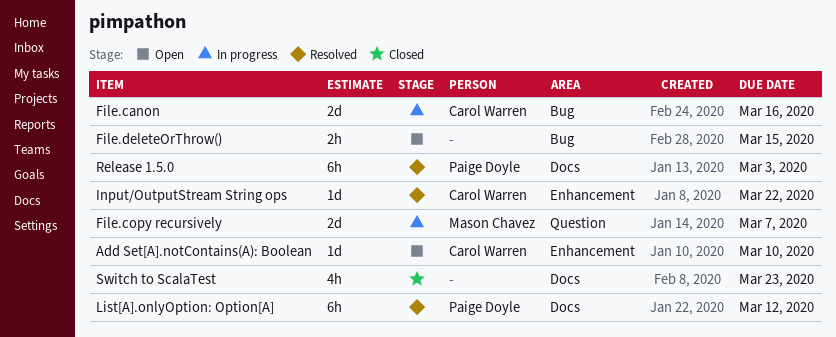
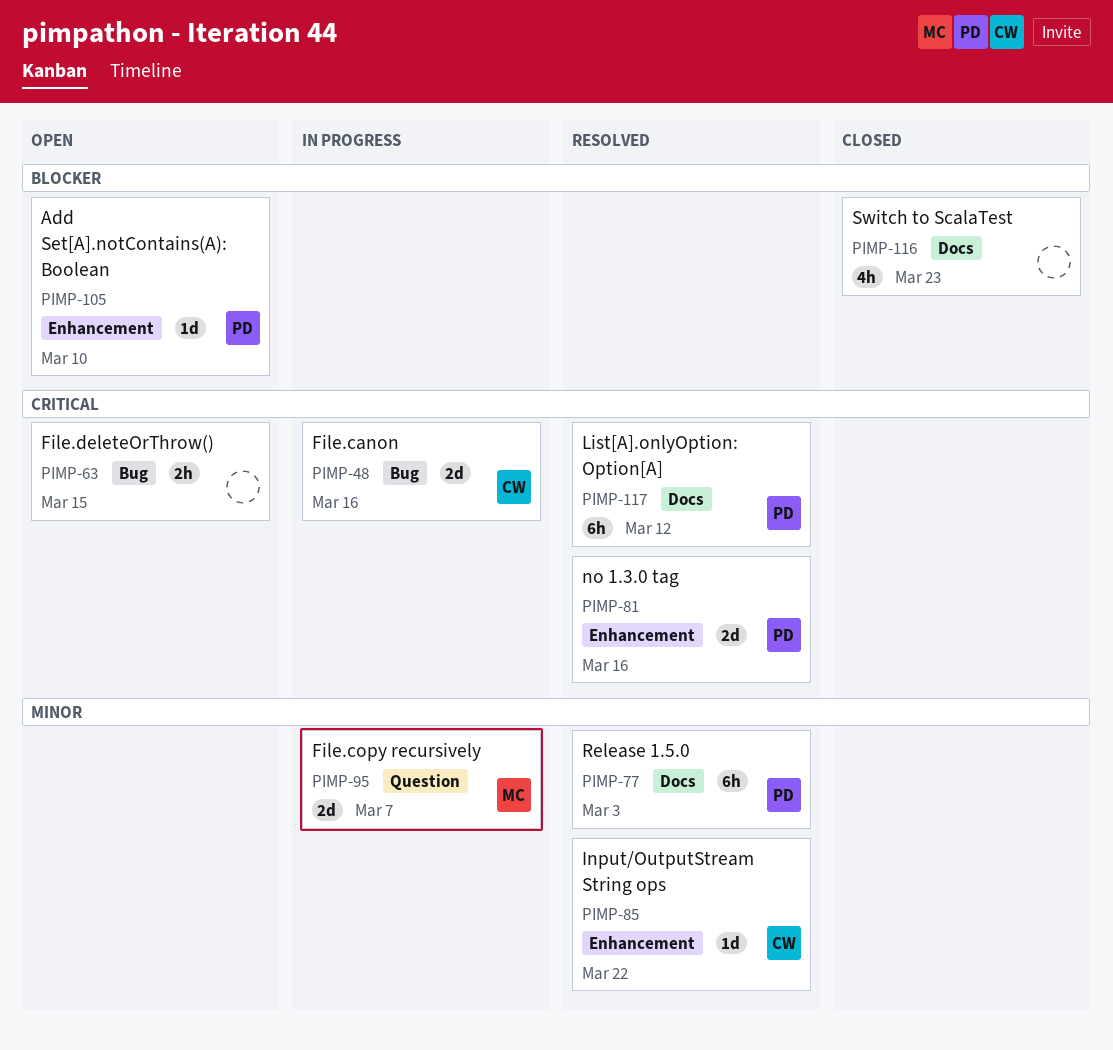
Add Set[A].notContains(A): Boolean, owner: Carol Warren -> Paige Doyle
no 1.3.0 tag: none -> present

